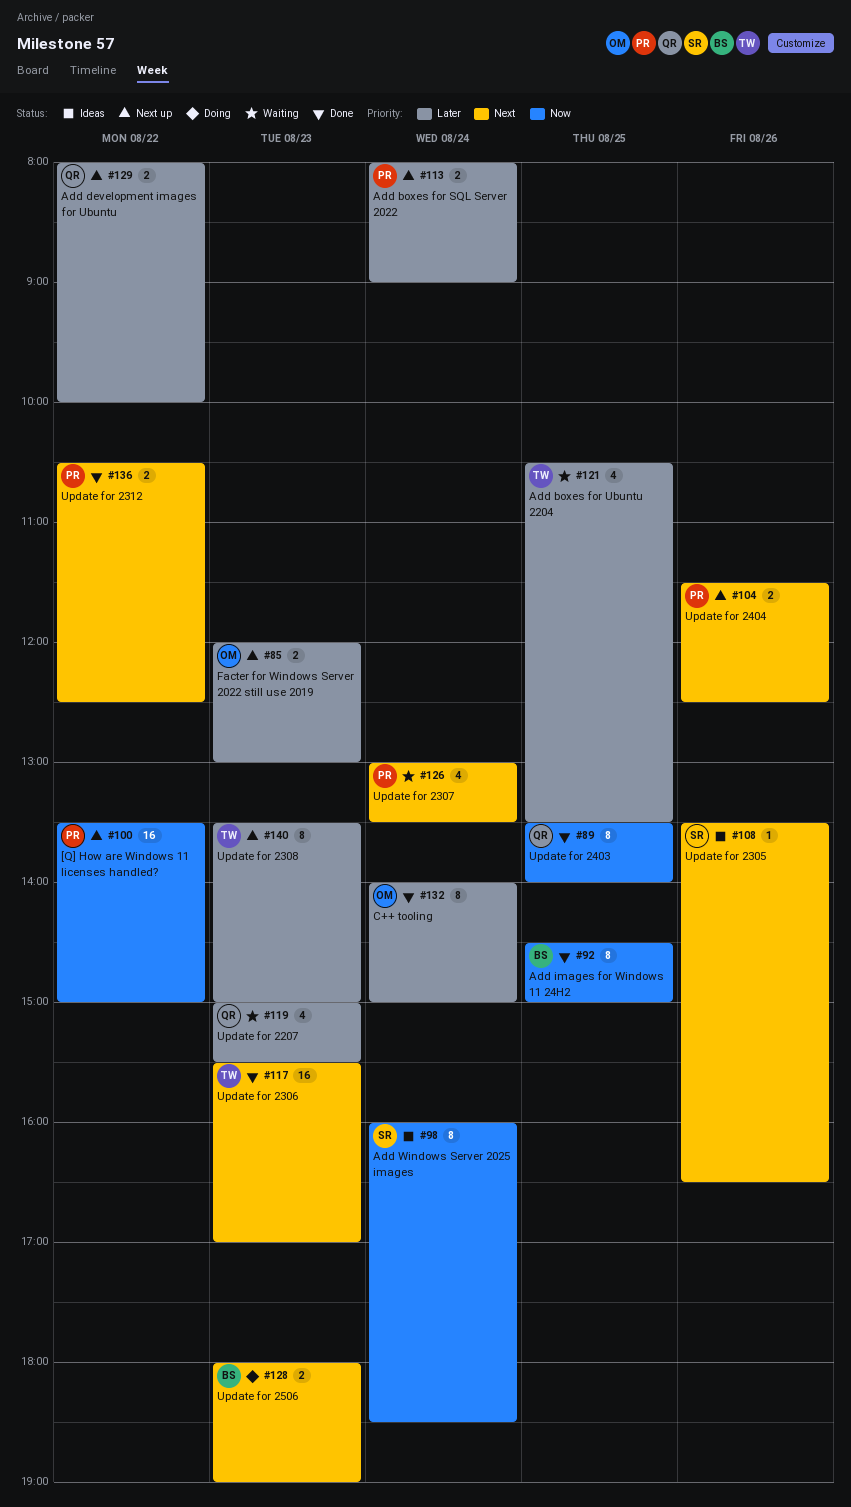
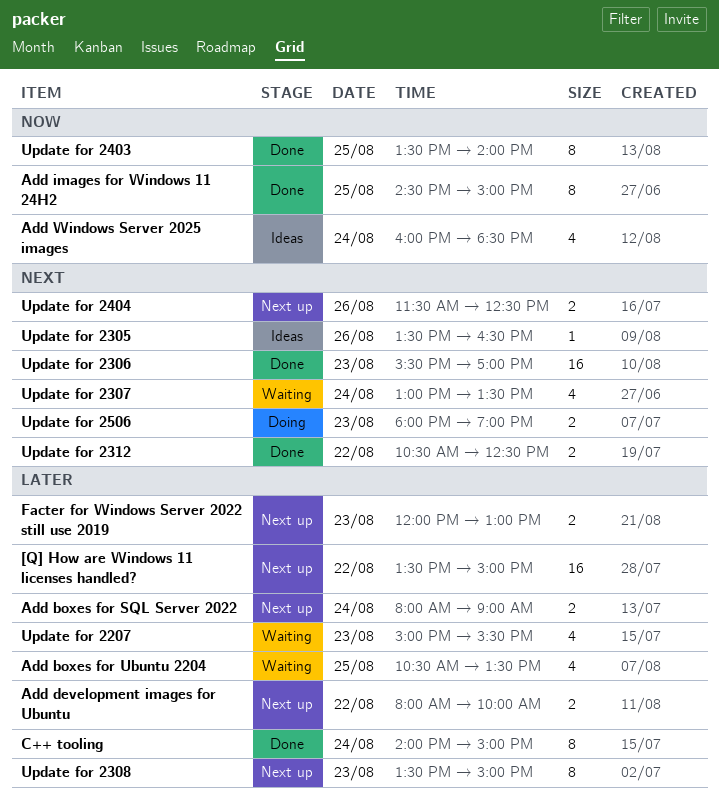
[Q] How are Windows 11 licenses handled?, priority: Now -> Later
Add Windows Server 2025 images, estimate: 8 -> 4

